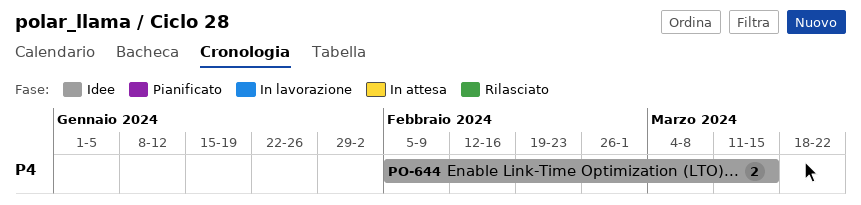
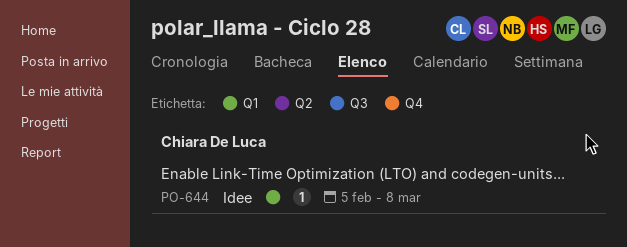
PO-644, estimate: 2 -> 1
PO-644, due: Mar 15 -> Mar 8

